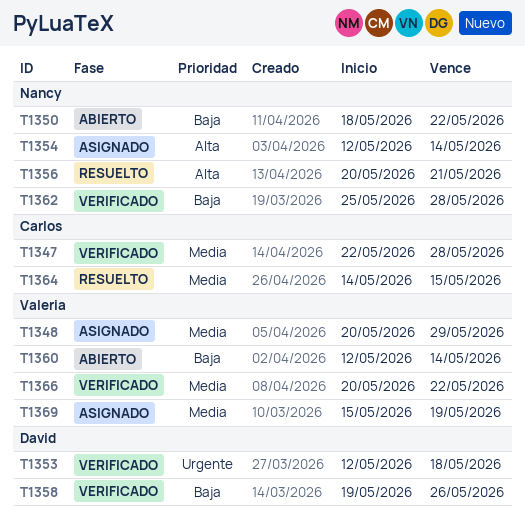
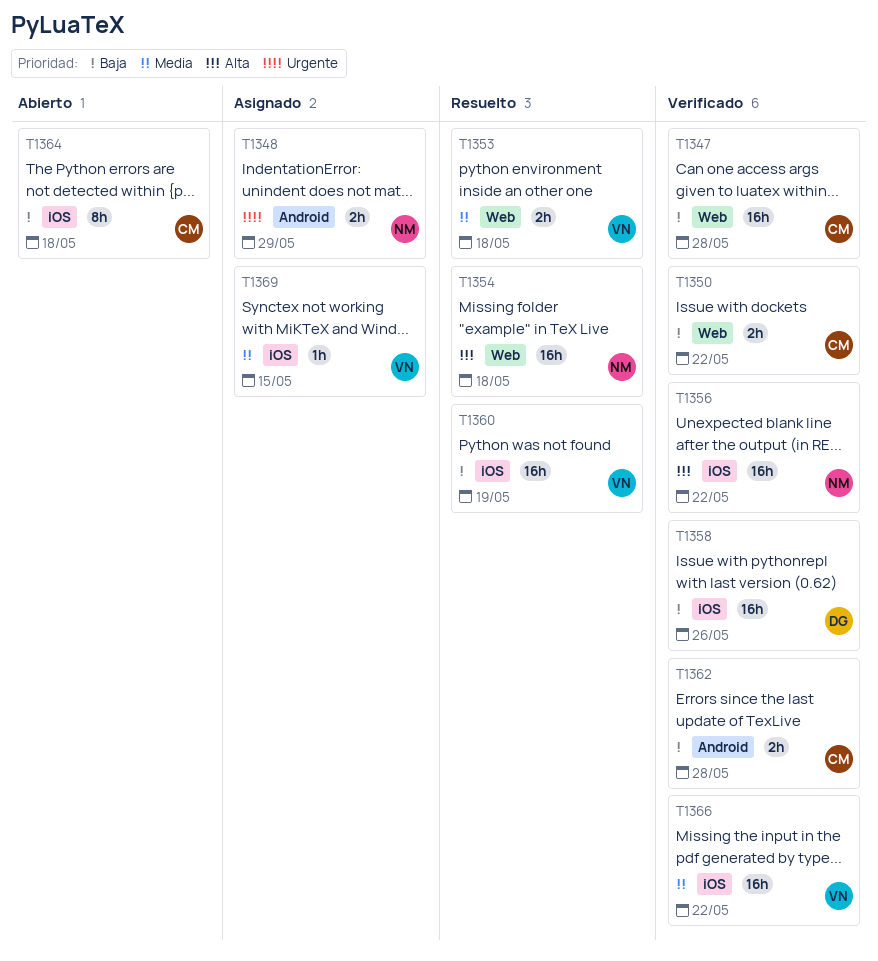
T1347, priority: Media -> Baja
T1348, owner: Valeria -> Nancy
T1348, priority: Media -> Urgente
T1350, status: Abierto -> Verificado
T1350, owner: Nancy -> Carlos
T1353, status: Verificado -> Resuelto
T1353, owner: David -> Valeria
T1353, priority: Urgente -> Media
T1354, status: Asignado -> Resuelto
T1354, due: May 14 -> May 18
T1356, status: Resuelto -> Verificado
T1356, due: May 21 -> May 22
T1360, status: Abierto -> Resuelto
T1360, due: May 14 -> May 19
T1362, owner: Nancy -> Carlos
T1364, status: Resuelto -> Abierto
T1364, priority: Media -> Baja
T1364, due: May 15 -> May 18
T1369, due: May 19 -> May 15

